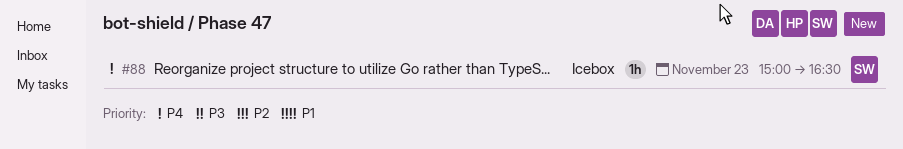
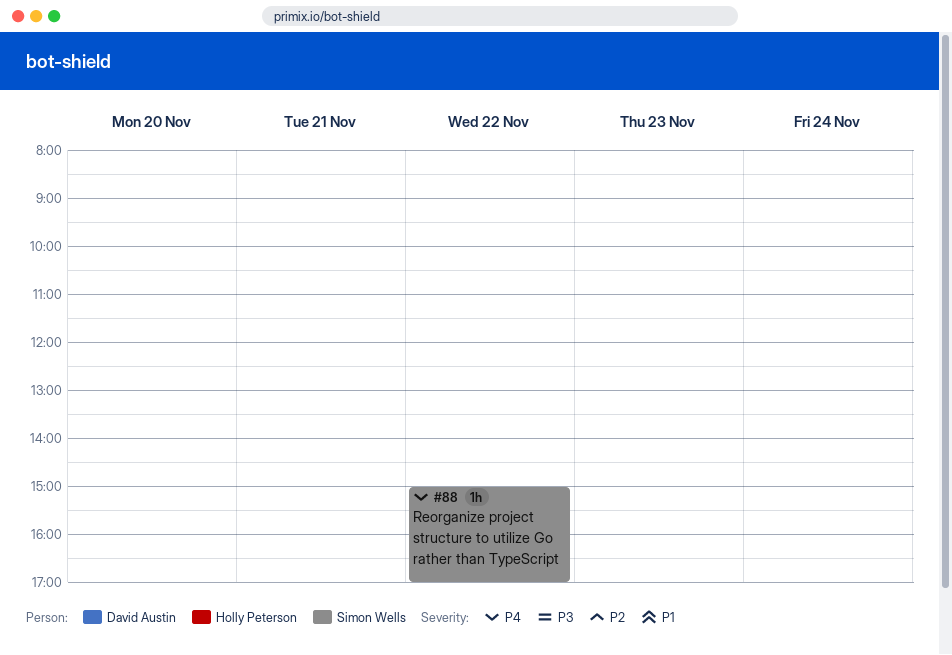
#88, day: Nov 23 -> Nov 22
#88, ends: 16:30 -> 17:00

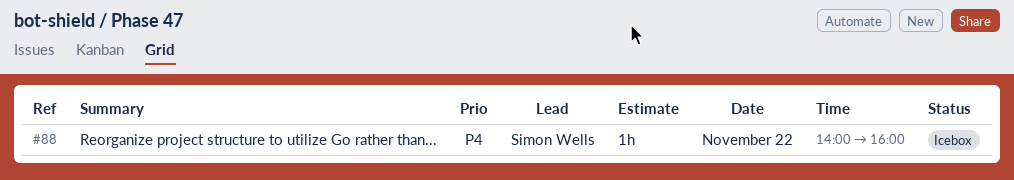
#88, begins: 15:00 -> 14:00
#88, ends: 17:00 -> 16:00

